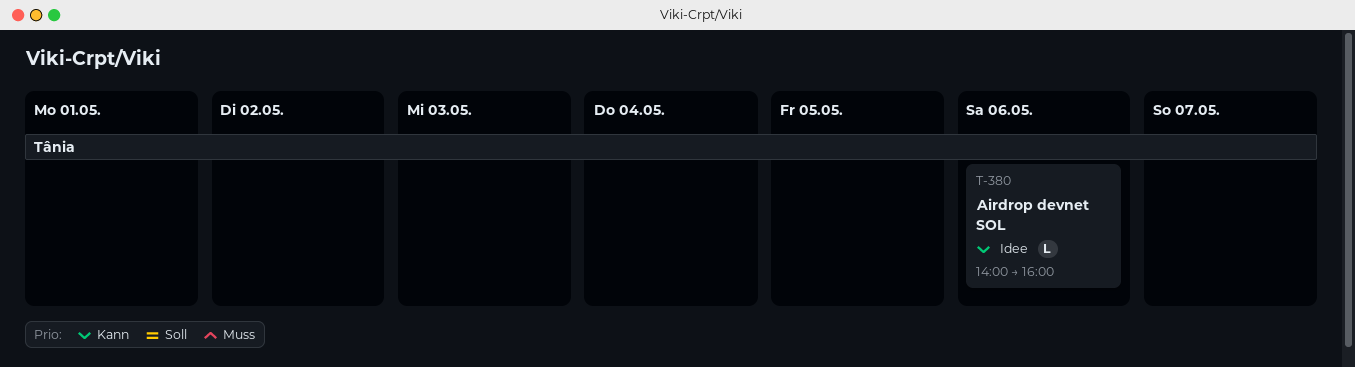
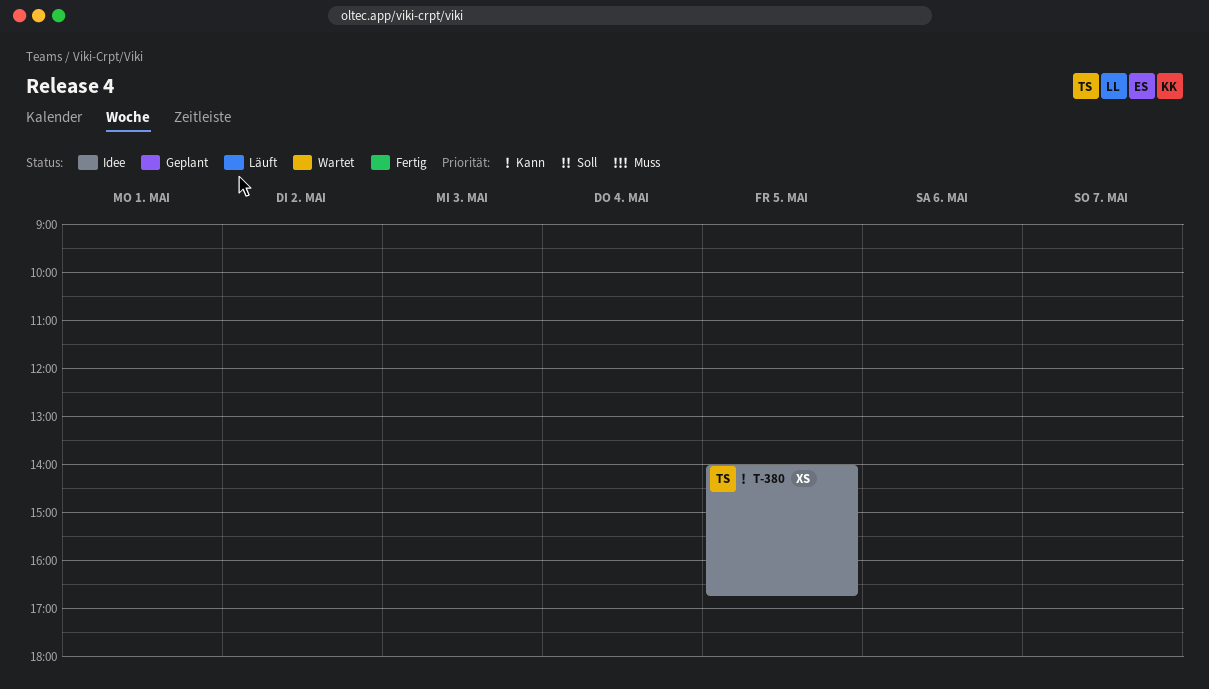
T-380, estimate: L -> XS
T-380, day: May 6 -> May 5
T-380, ends: 16:00 -> 16:45

